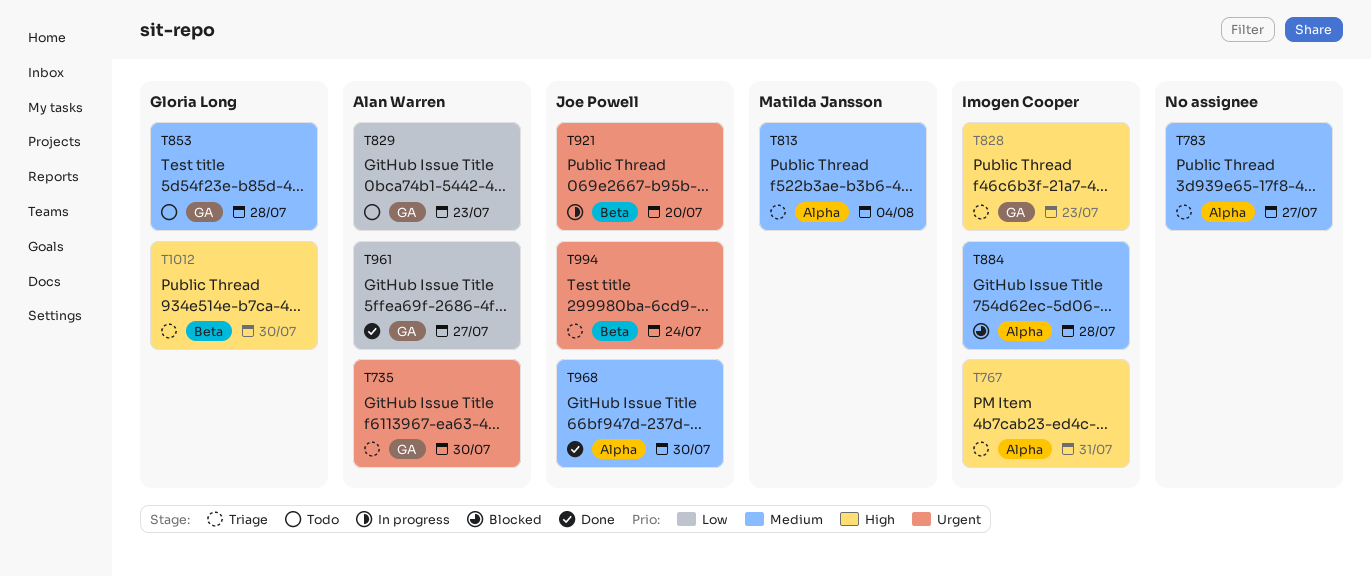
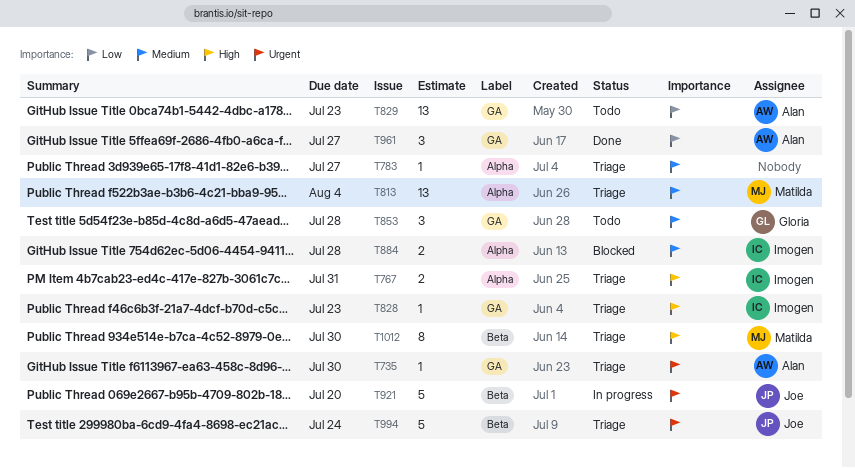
T968: present -> none
T1012, owner: Gloria Long -> Matilda Jansson

